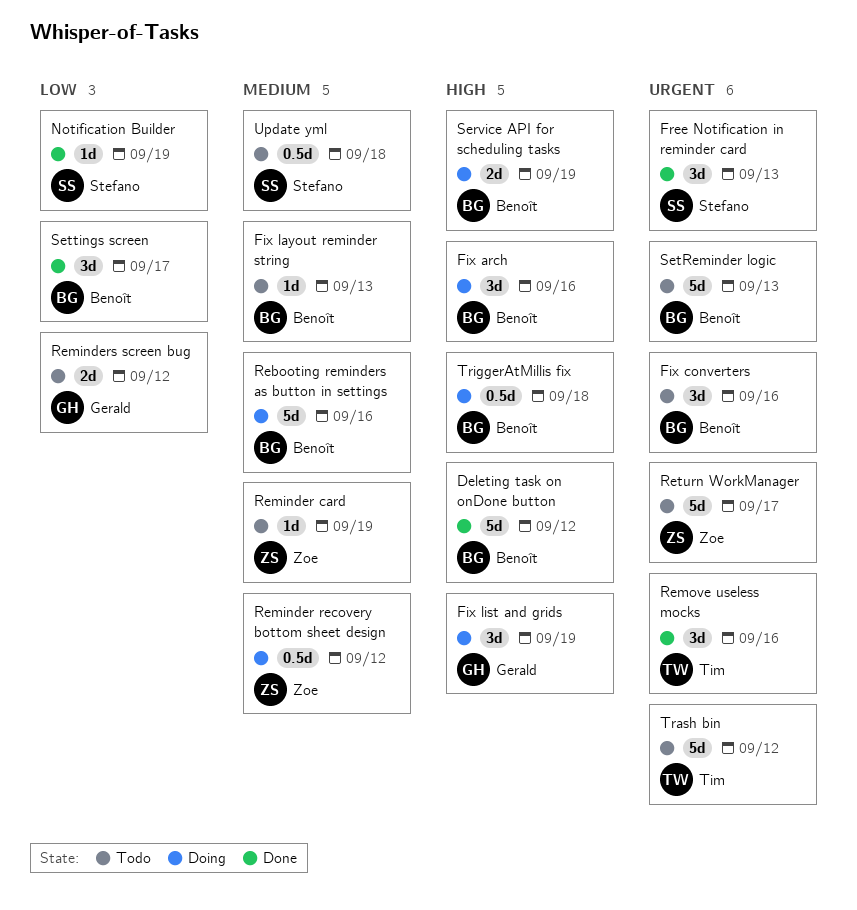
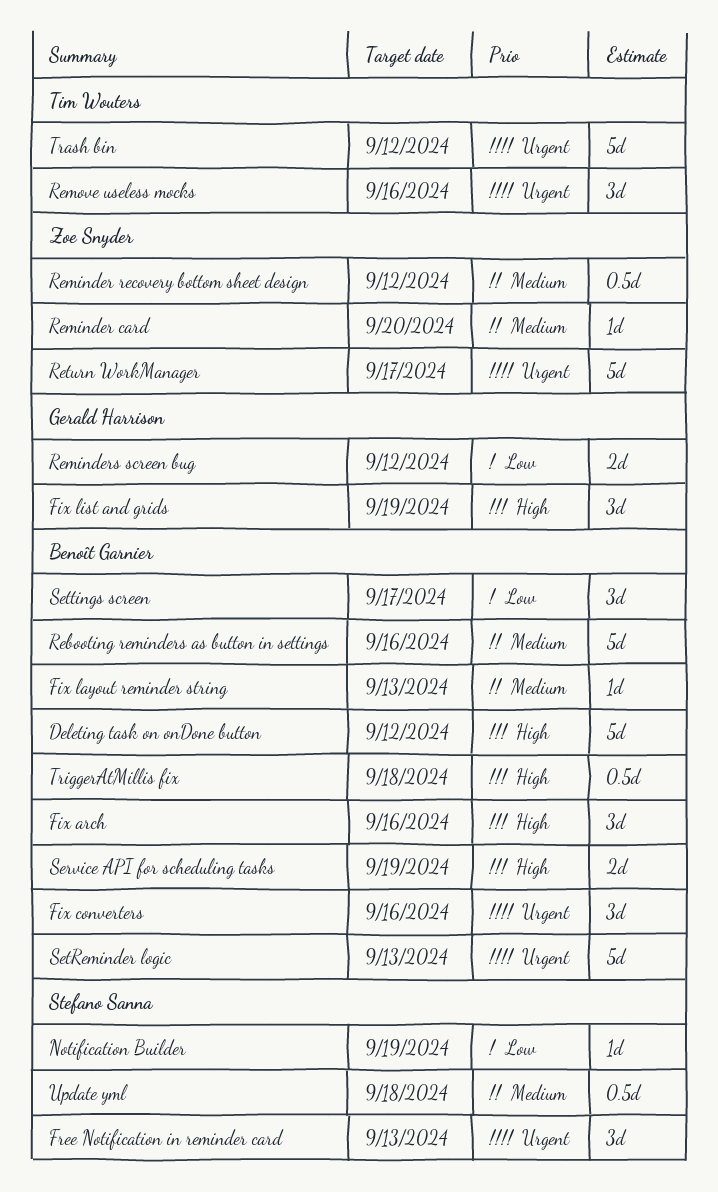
Reminder card, due: Sep 19 -> Sep 20

